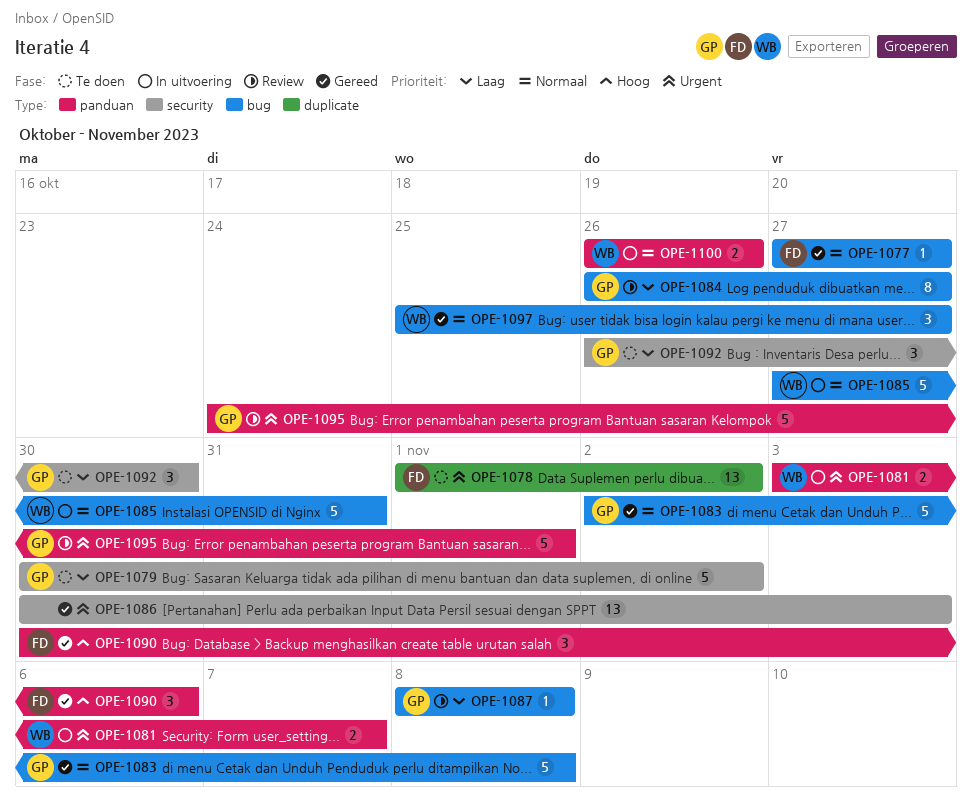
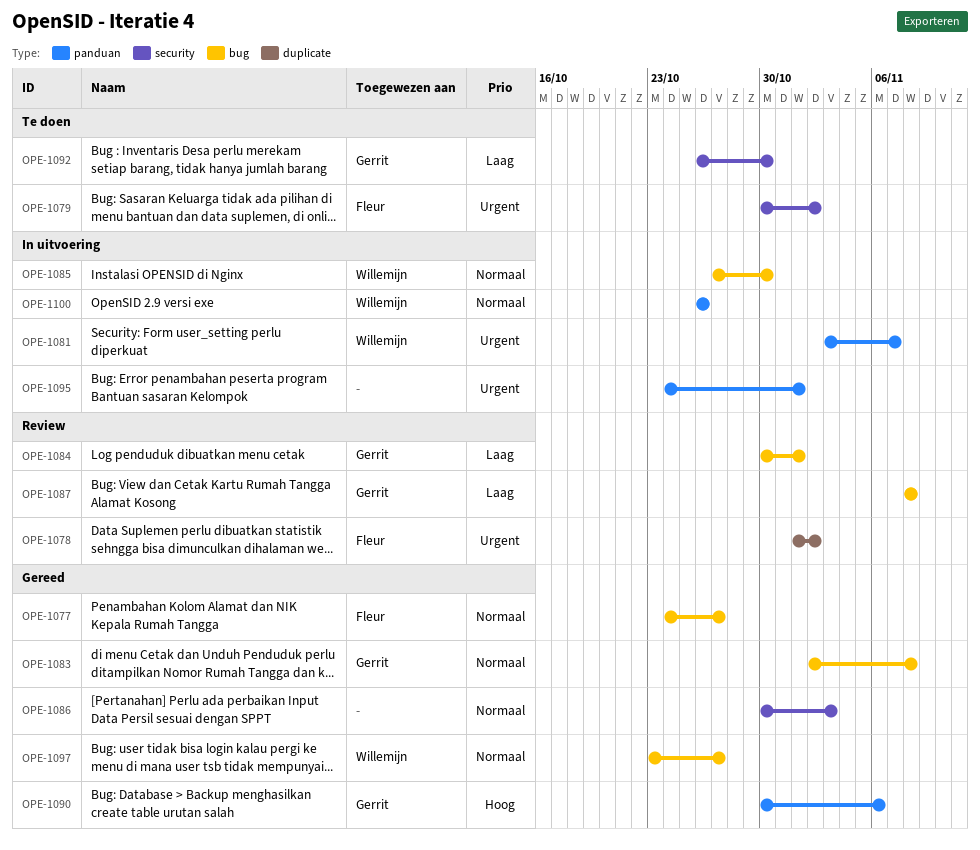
OPE-1077, start: Oct 27 -> Oct 24
OPE-1078, status: Te doen -> Review
OPE-1079, owner: Gerrit -> Fleur
OPE-1079, priority: Laag -> Urgent
OPE-1084, start: Oct 26 -> Oct 30
OPE-1084, due: Oct 27 -> Nov 1
OPE-1085, due: Oct 31 -> Oct 30
OPE-1086, priority: Urgent -> Normaal
OPE-1090, owner: Fleur -> Gerrit
OPE-1095, status: Review -> In uitvoering
OPE-1095, owner: Gerrit -> none
OPE-1097, start: Oct 25 -> Oct 23

